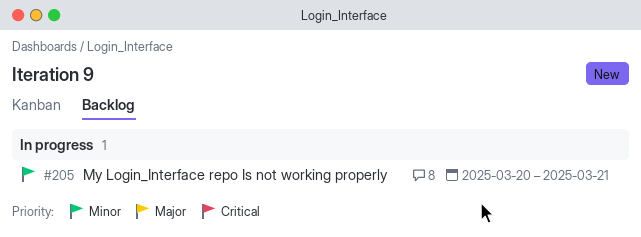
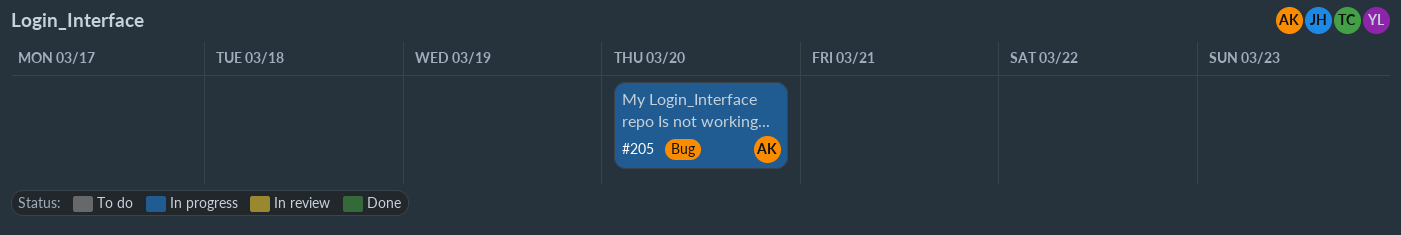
#205, due: Mar 21 -> Mar 20

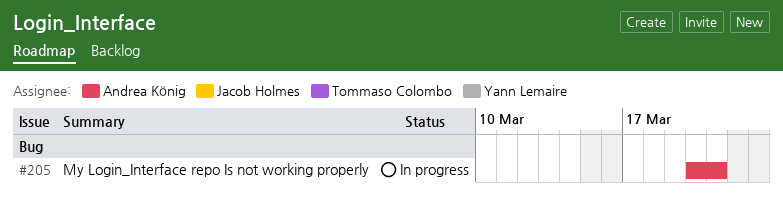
#205, due: Mar 20 -> Mar 21

